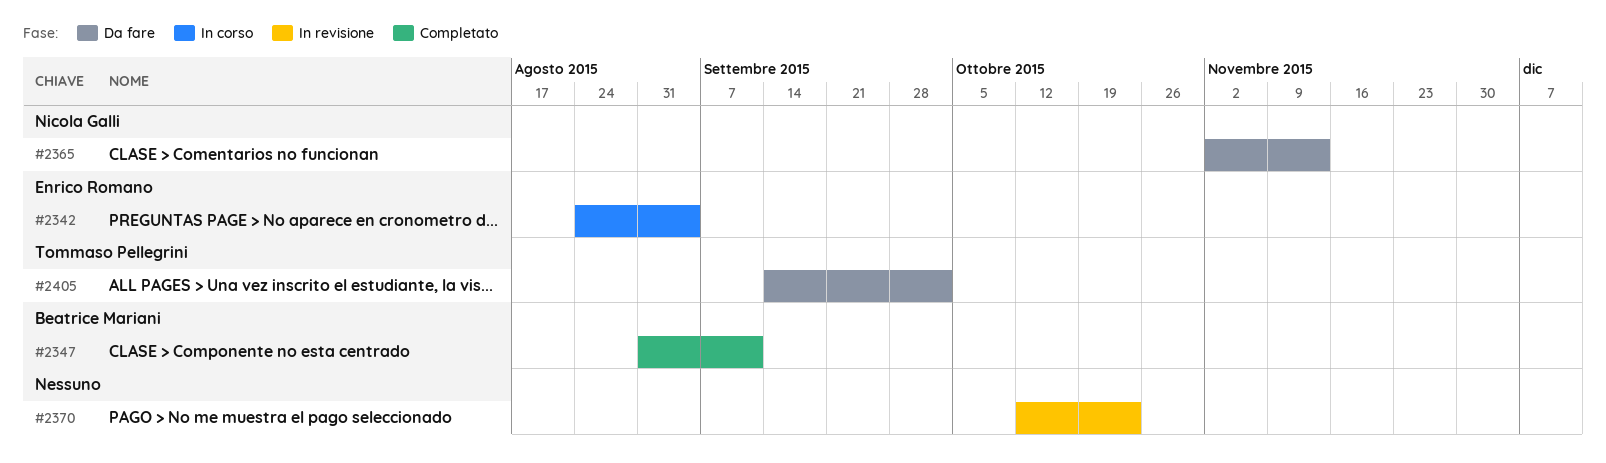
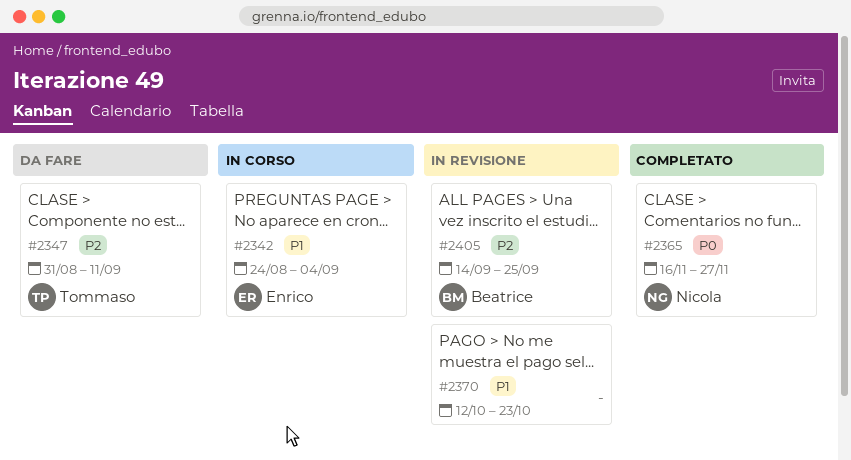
#2347, status: Completato -> Da fare
#2347, owner: Beatrice Mariani -> Tommaso Pellegrini
#2365, status: Da fare -> Completato
#2365, start: Nov 2 -> Nov 16
#2365, due: Nov 13 -> Nov 27
#2405, status: Da fare -> In revisione
#2405, owner: Tommaso Pellegrini -> Beatrice Mariani
#2405, due: Oct 2 -> Sep 25

